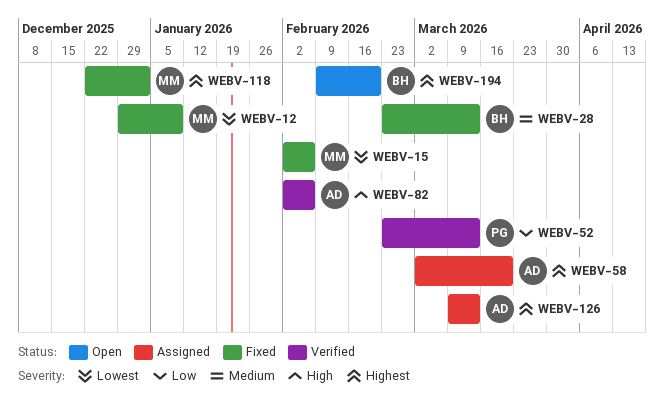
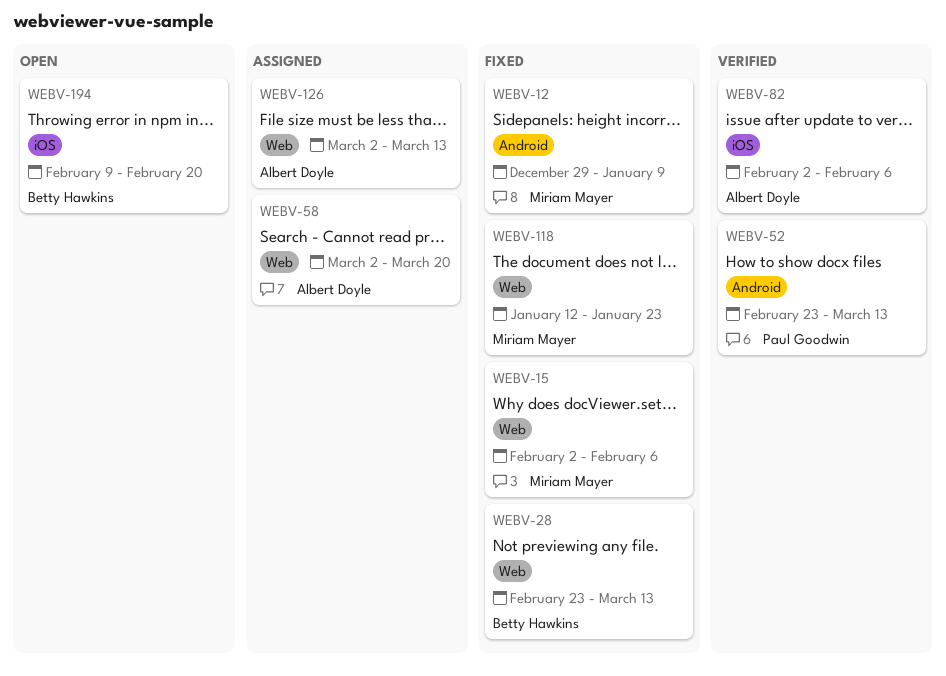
WEBV-118, start: Dec 22 -> Jan 12
WEBV-118, due: Jan 2 -> Jan 23
WEBV-126, start: Mar 9 -> Mar 2

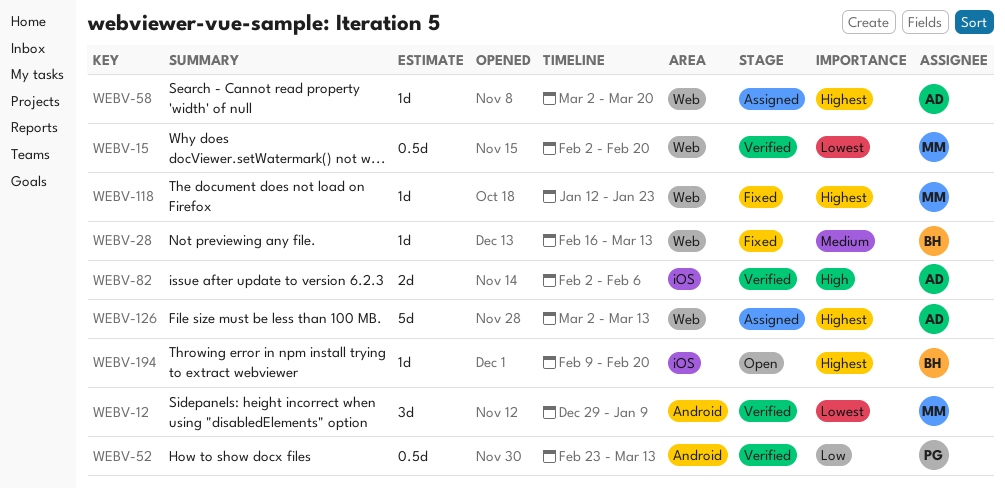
WEBV-12, status: Fixed -> Verified
WEBV-15, status: Fixed -> Verified
WEBV-15, due: Feb 6 -> Feb 20
WEBV-28, start: Feb 23 -> Feb 16

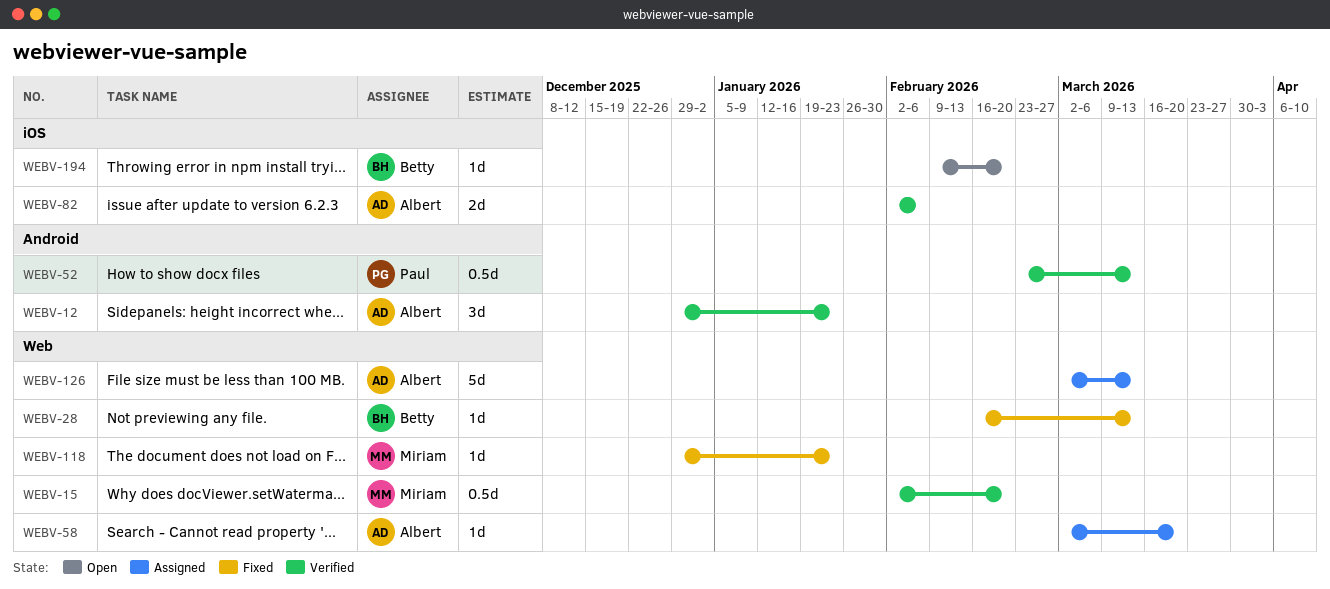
WEBV-12, owner: Miriam -> Albert
WEBV-12, due: Jan 9 -> Jan 23
WEBV-118, start: Jan 12 -> Dec 29

